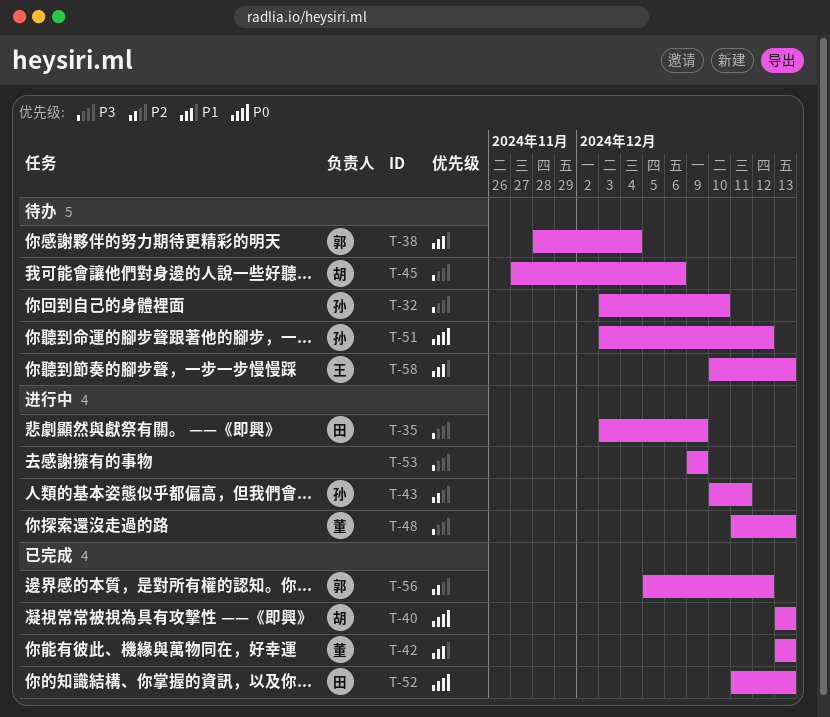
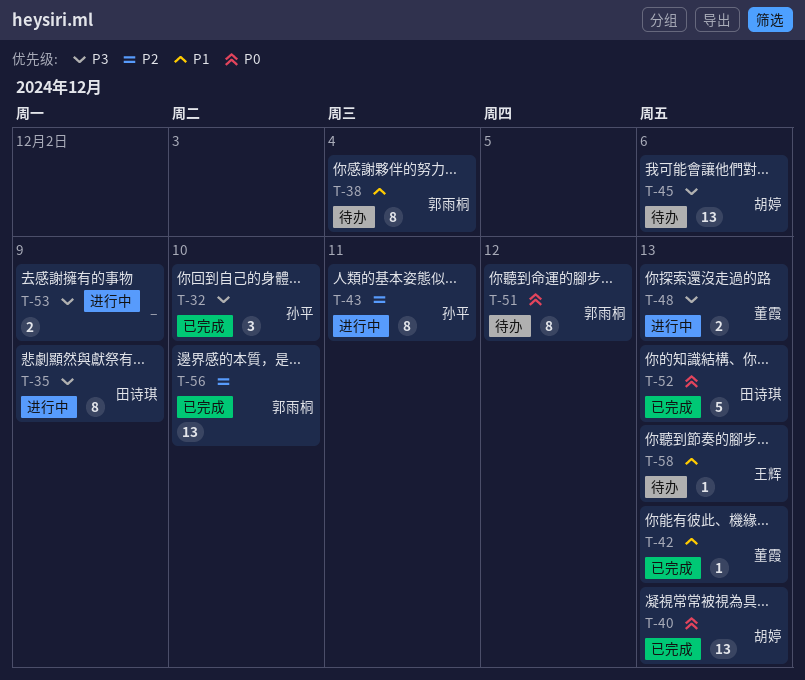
T-32, status: 待办 -> 已完成
T-51, owner: 孙平 -> 郭雨桐
T-56, due: Dec 12 -> Dec 10

